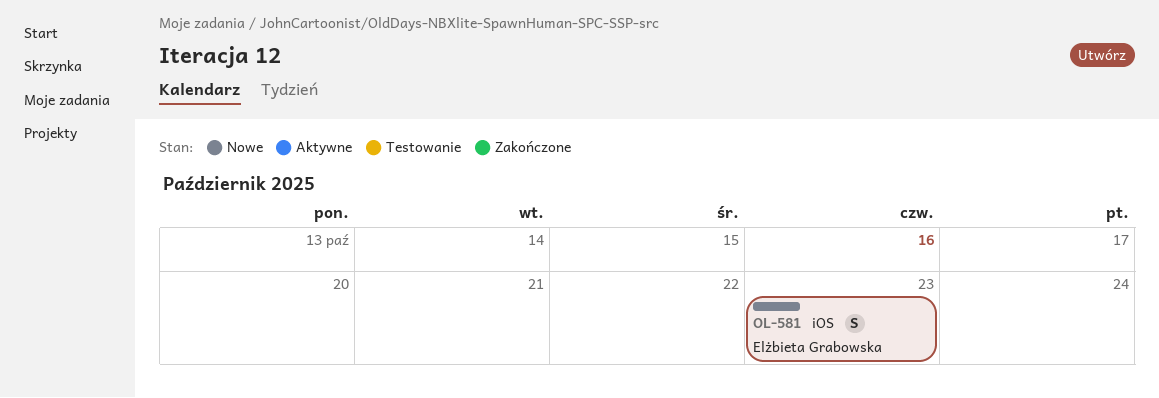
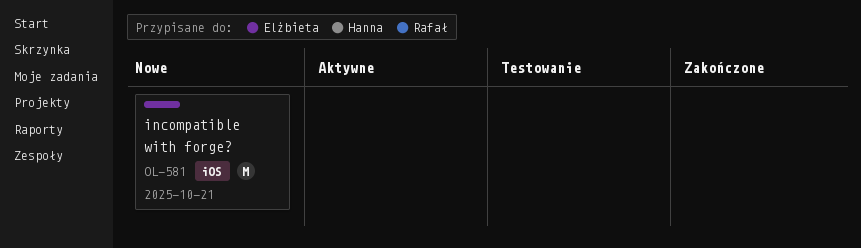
OL-581, estimate: S -> M
OL-581, due: Oct 23 -> Oct 21

